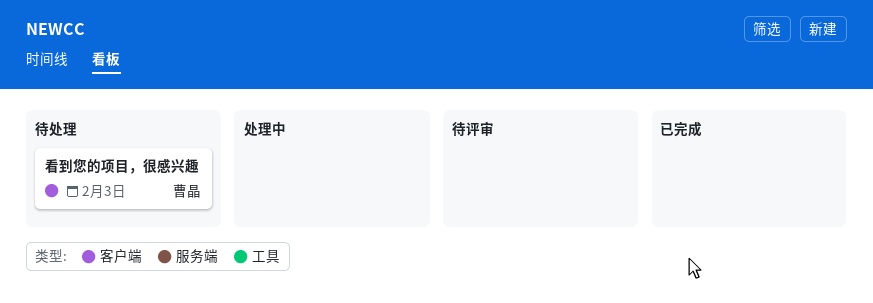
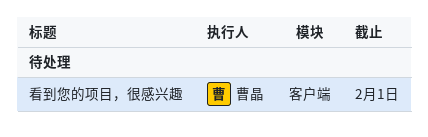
看到您的项目，很感兴趣, due: Feb 3 -> Feb 1

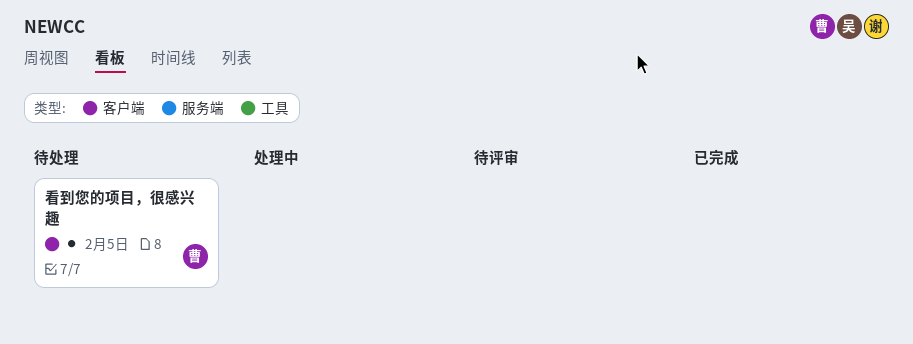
看到您的项目，很感兴趣, due: Feb 1 -> Feb 5

